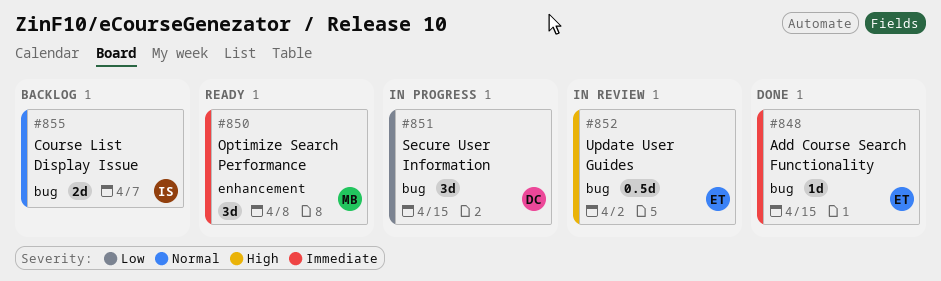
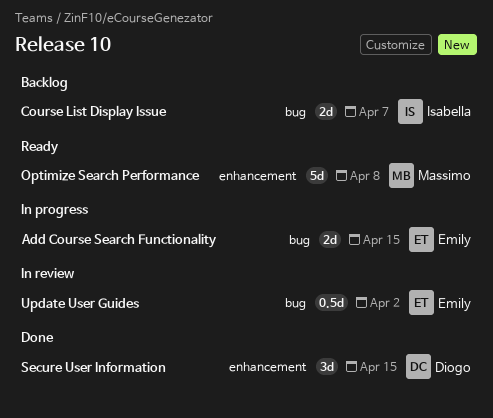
Add Course Search Functionality, status: Done -> In progress
Add Course Search Functionality, estimate: 1d -> 2d
Optimize Search Performance, estimate: 3d -> 5d
Secure User Information, status: In progress -> Done
Secure User Information, label: bug -> enhancement

